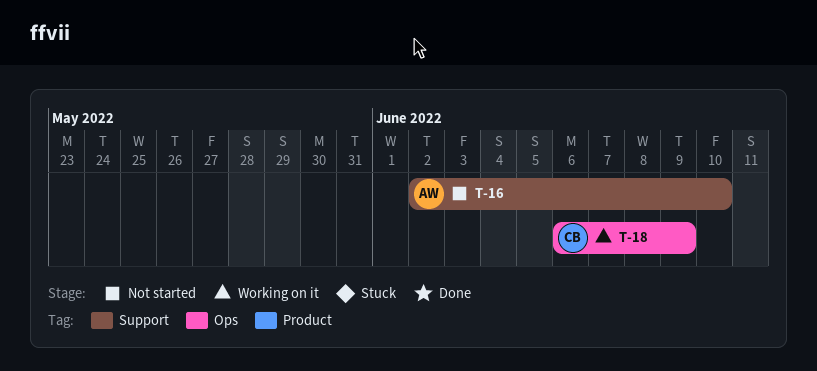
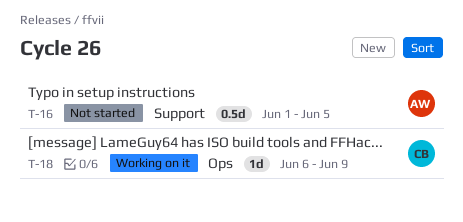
T-16, start: Jun 2 -> Jun 1
T-16, due: Jun 10 -> Jun 5

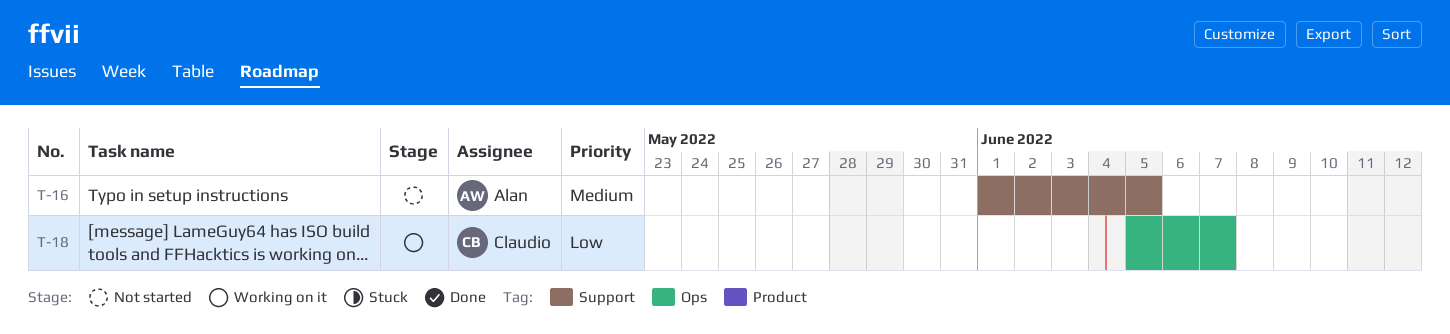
T-18, start: Jun 6 -> Jun 5
T-18, due: Jun 9 -> Jun 7

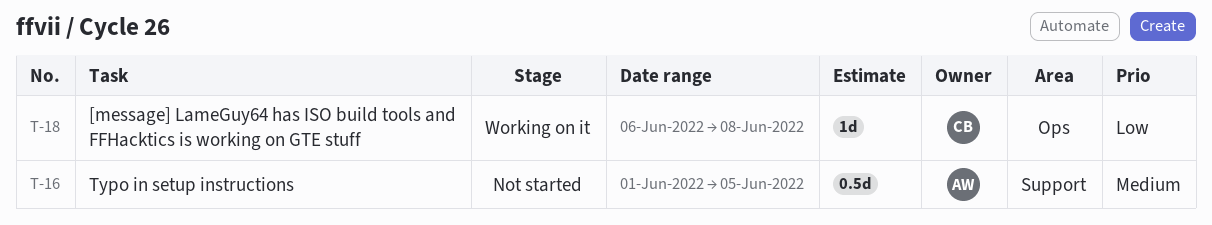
T-18, start: Jun 5 -> Jun 6
T-18, due: Jun 7 -> Jun 8

